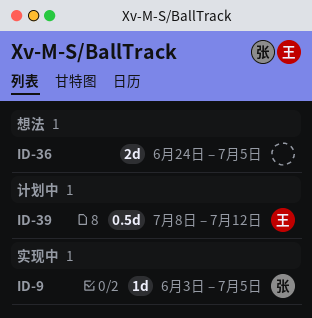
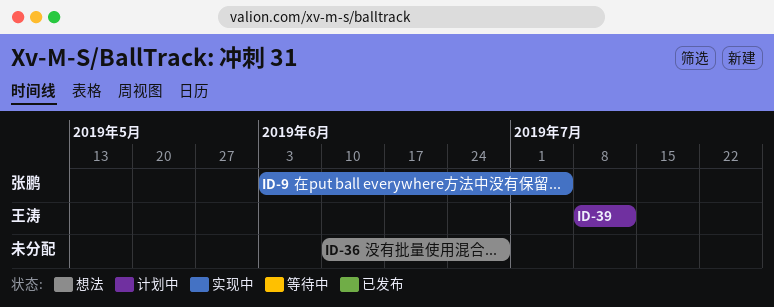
ID-36, start: Jun 24 -> Jun 10
ID-36, due: Jul 5 -> Jun 28

